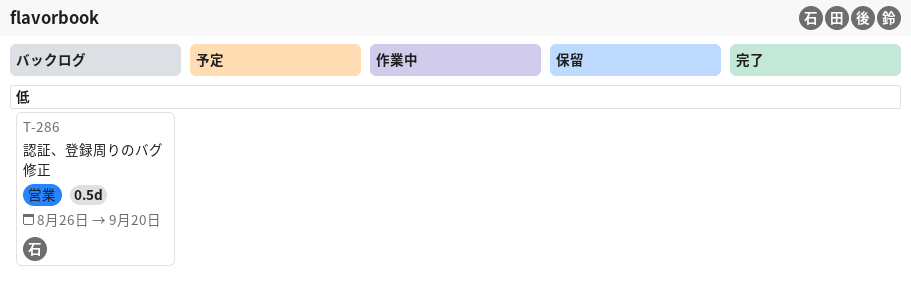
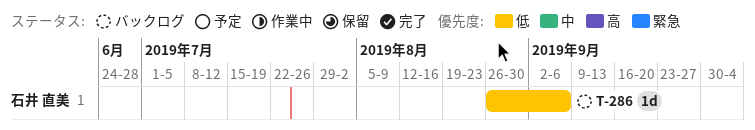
T-286, estimate: 0.5d -> 1d
T-286, due: Sep 20 -> Sep 6

